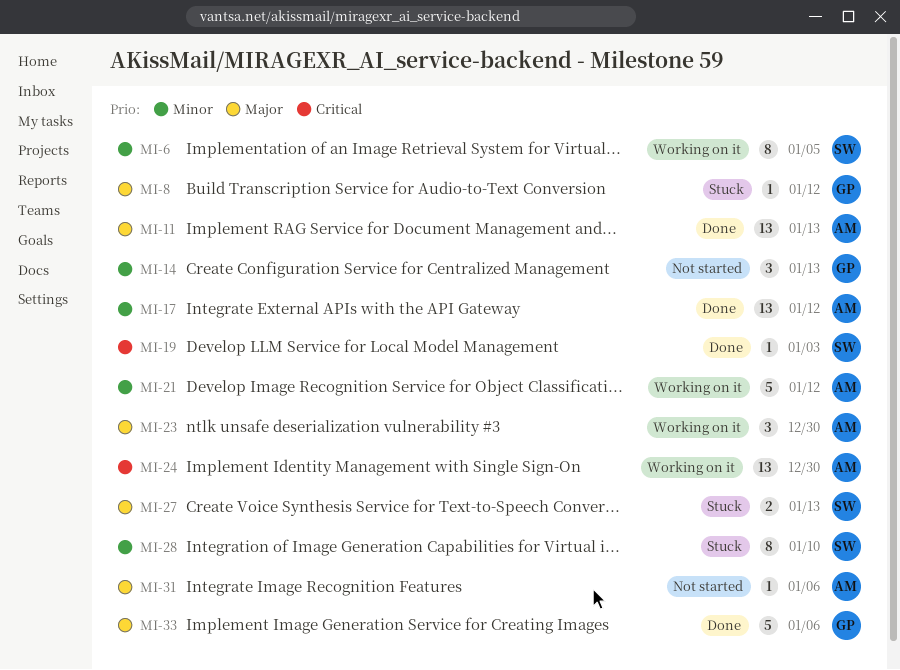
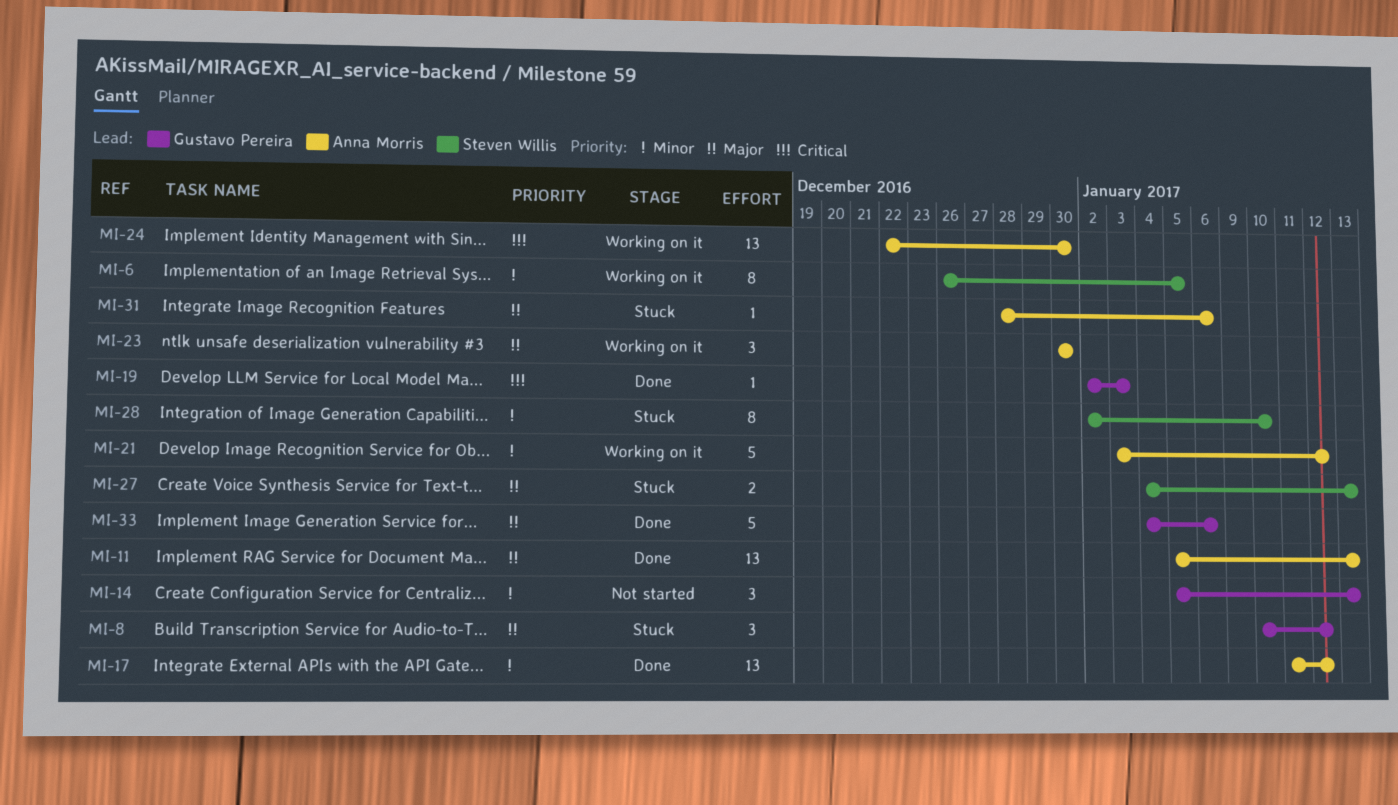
MI-8, estimate: 1 -> 3
MI-19, owner: Steven Willis -> Gustavo Pereira
MI-31, status: Not started -> Stuck

